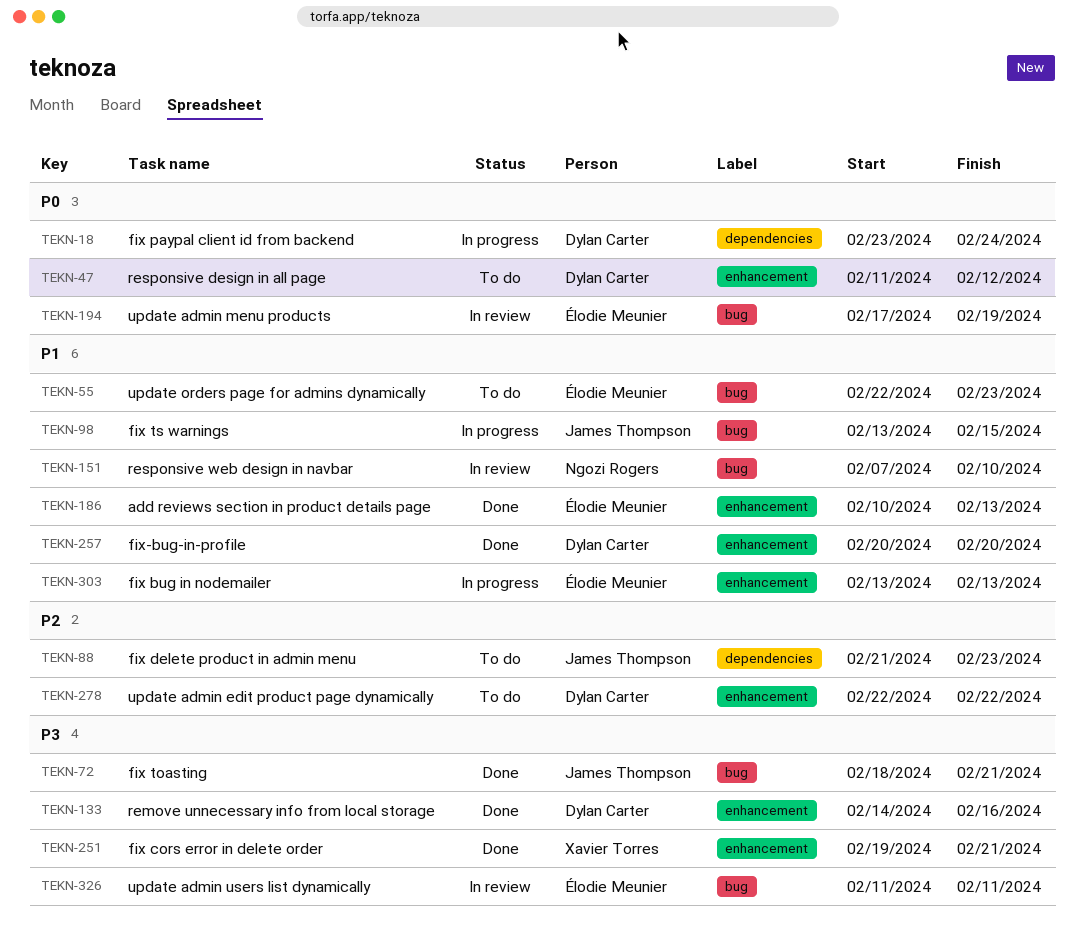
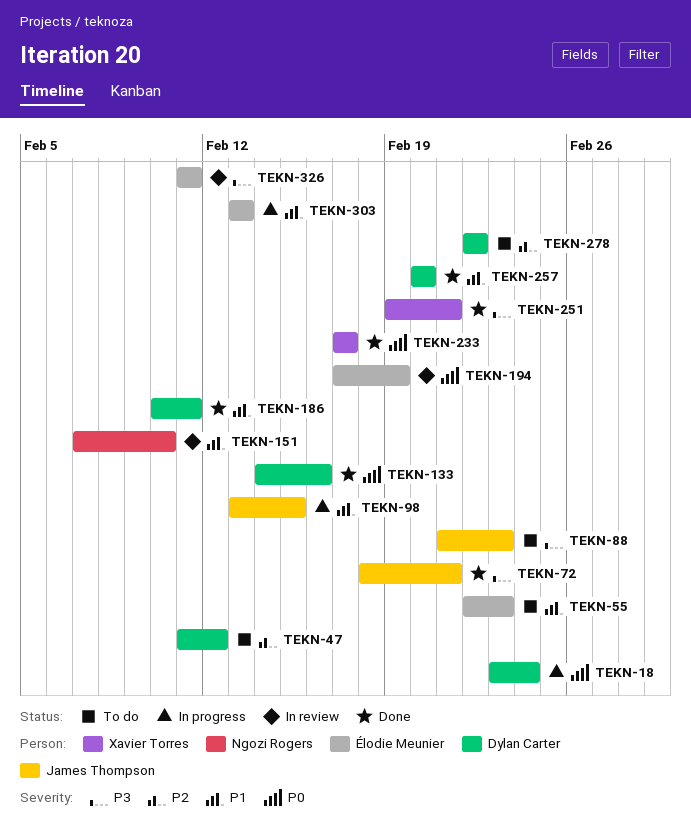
TEKN-47, priority: P0 -> P2
TEKN-88, priority: P2 -> P3
TEKN-133, priority: P3 -> P0
TEKN-186, owner: Élodie Meunier -> Dylan Carter
TEKN-186, due: Feb 13 -> Feb 11
TEKN-233: none -> present

